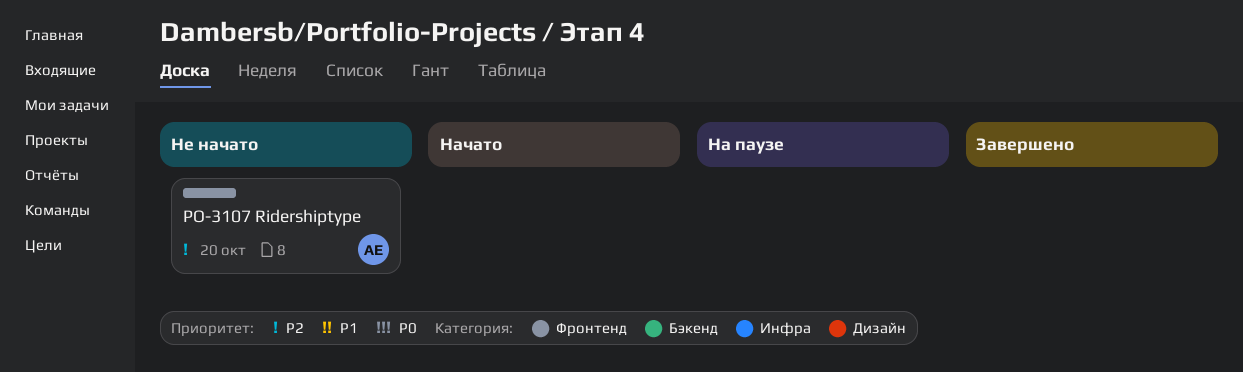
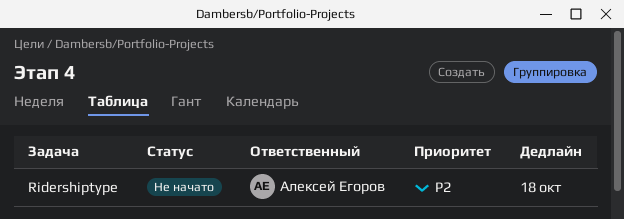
Ridershiptype, due: Oct 20 -> Oct 18

